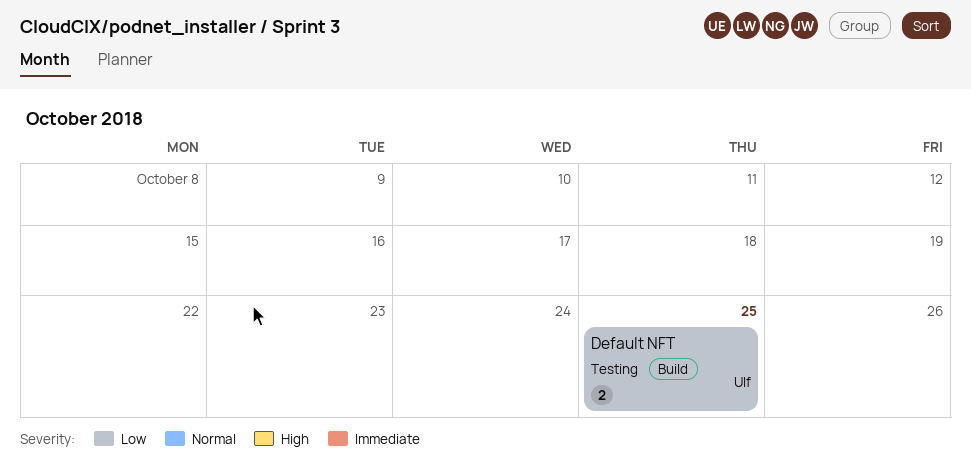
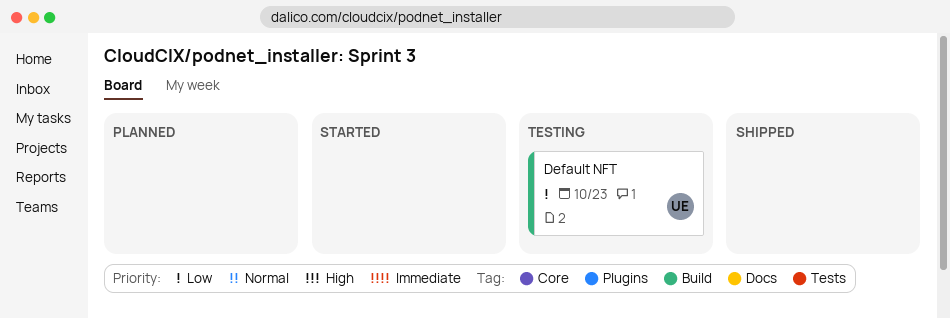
Default NFT, due: Oct 25 -> Oct 23

